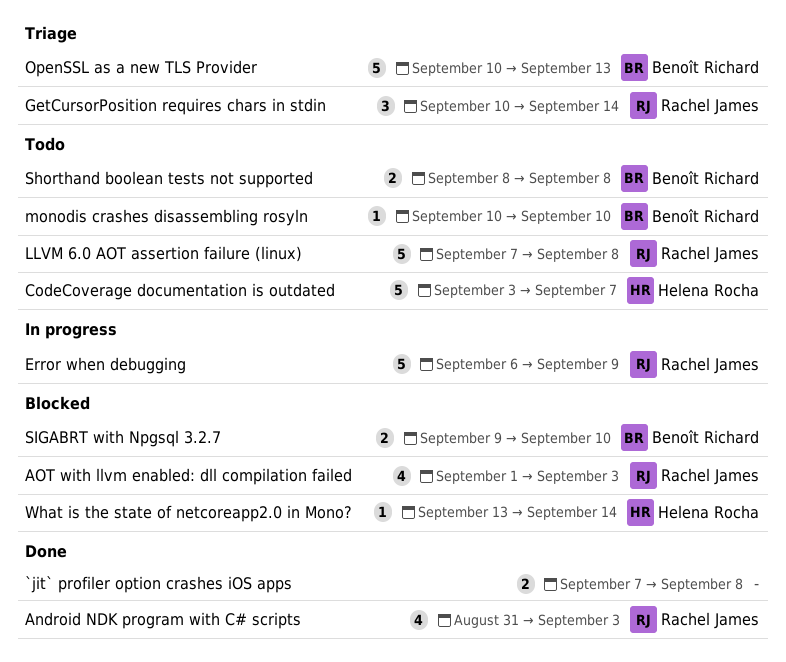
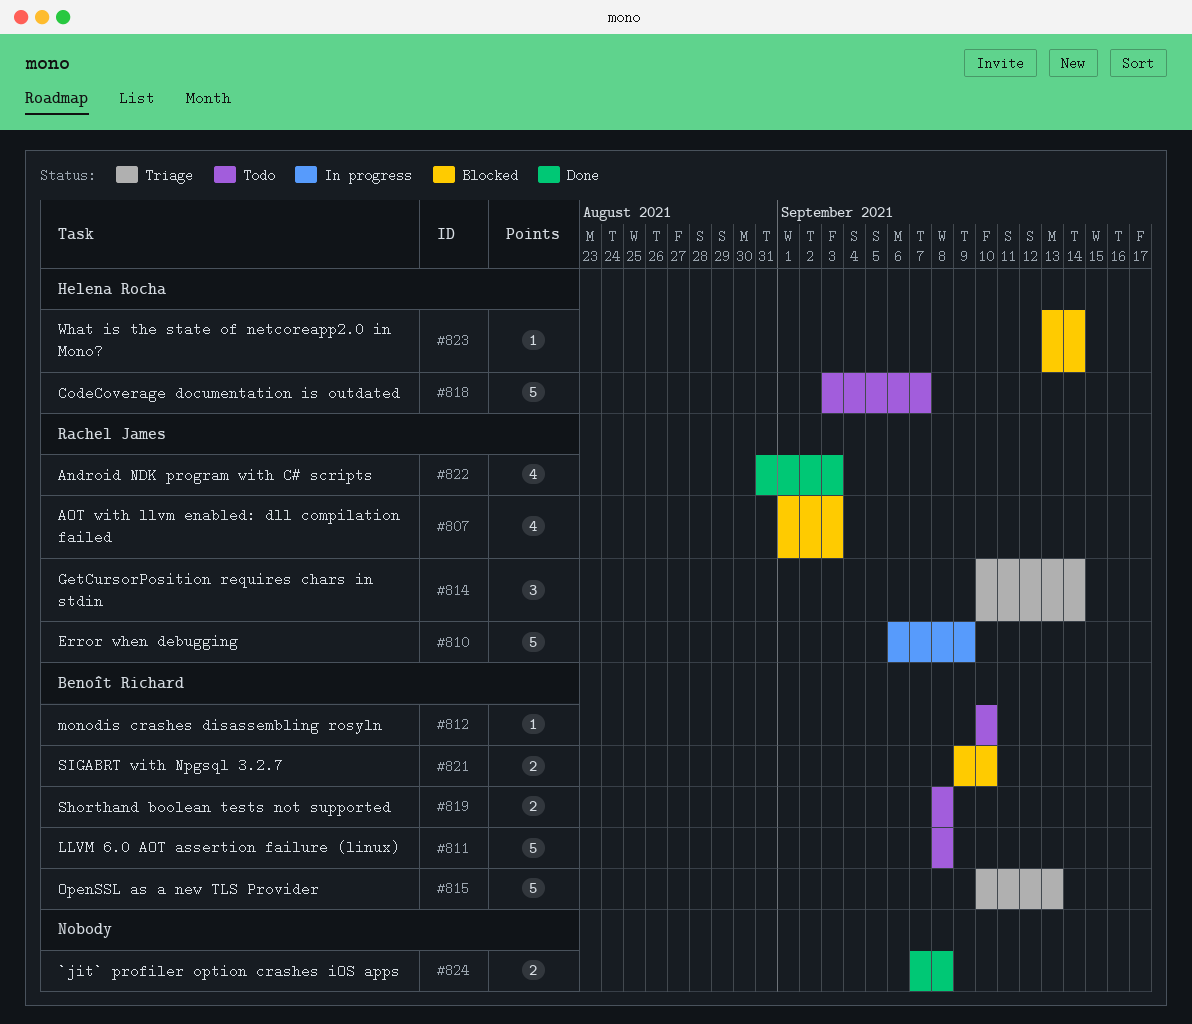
LLVM 6.0 AOT assertion failure (linux), owner: Rachel James -> Benoît Richard
LLVM 6.0 AOT assertion failure (linux), start: Sep 7 -> Sep 8

